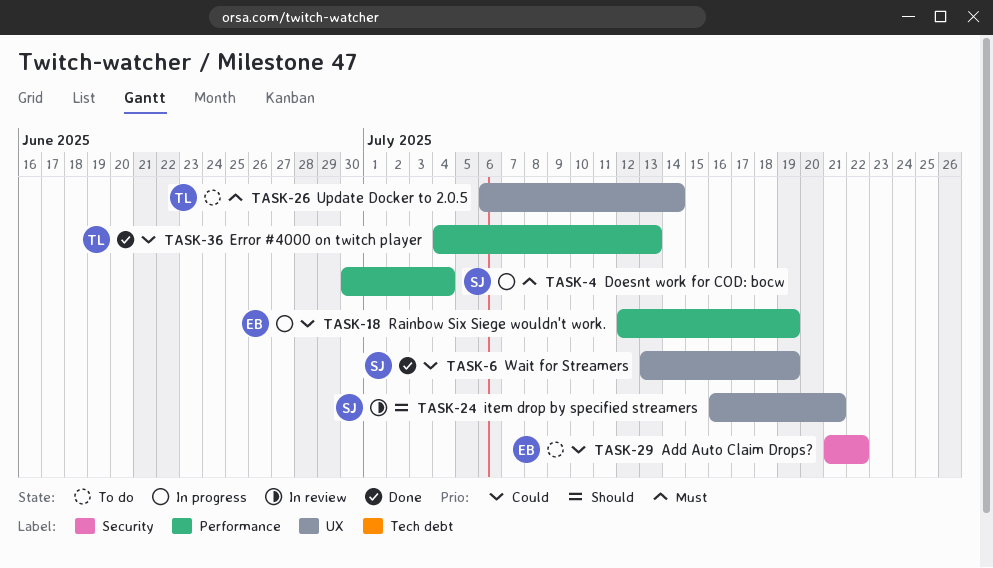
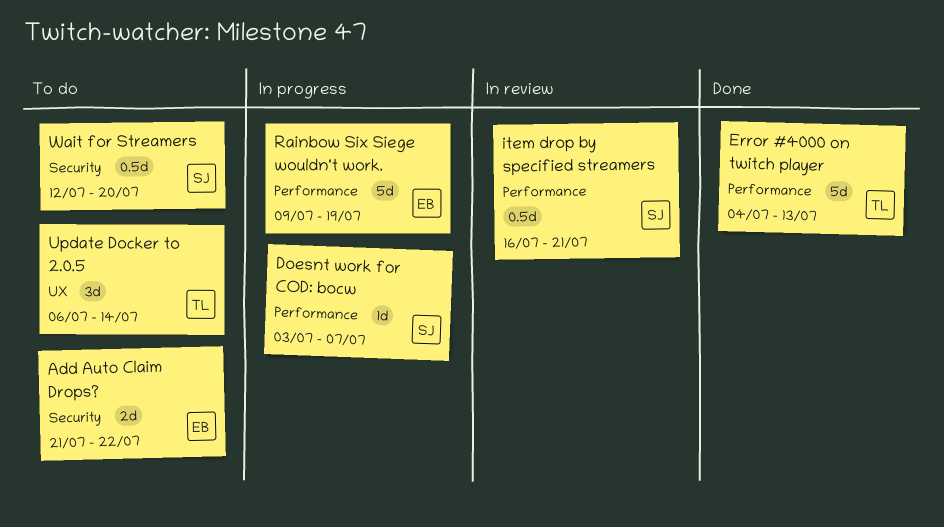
Doesnt work for COD: bocw, start: Jun 30 -> Jul 3
Doesnt work for COD: bocw, due: Jul 4 -> Jul 7
item drop by specified streamers, label: UX -> Performance
Rainbow Six Siege wouldn't work., start: Jul 12 -> Jul 9
Wait for Streamers, status: Done -> To do
Wait for Streamers, label: UX -> Security
Wait for Streamers, start: Jul 13 -> Jul 12
Wait for Streamers, due: Jul 19 -> Jul 20

